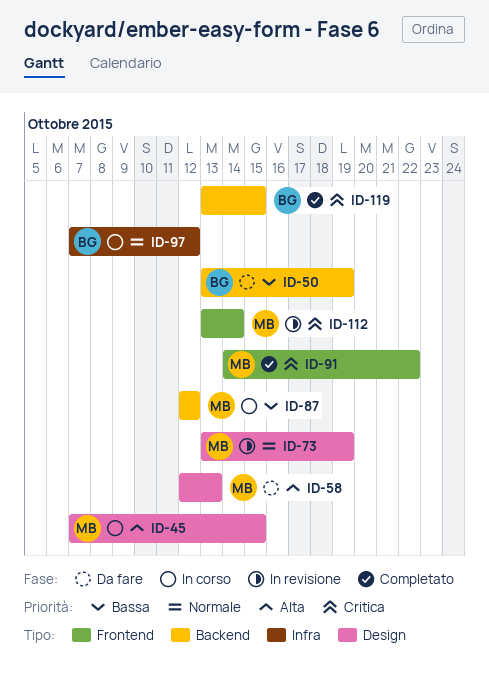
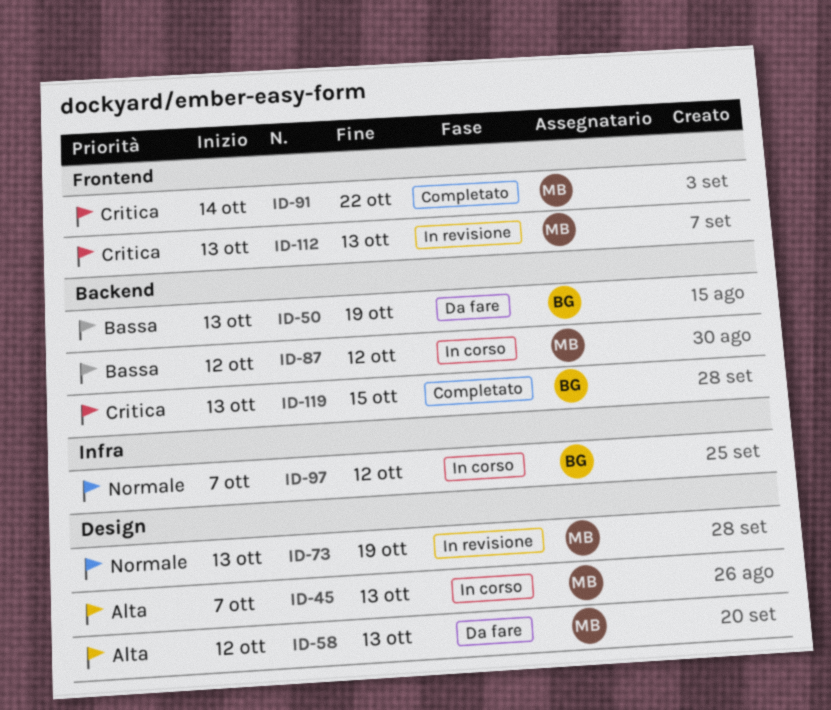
ID-45, due: Oct 15 -> Oct 13
ID-112, due: Oct 14 -> Oct 13

